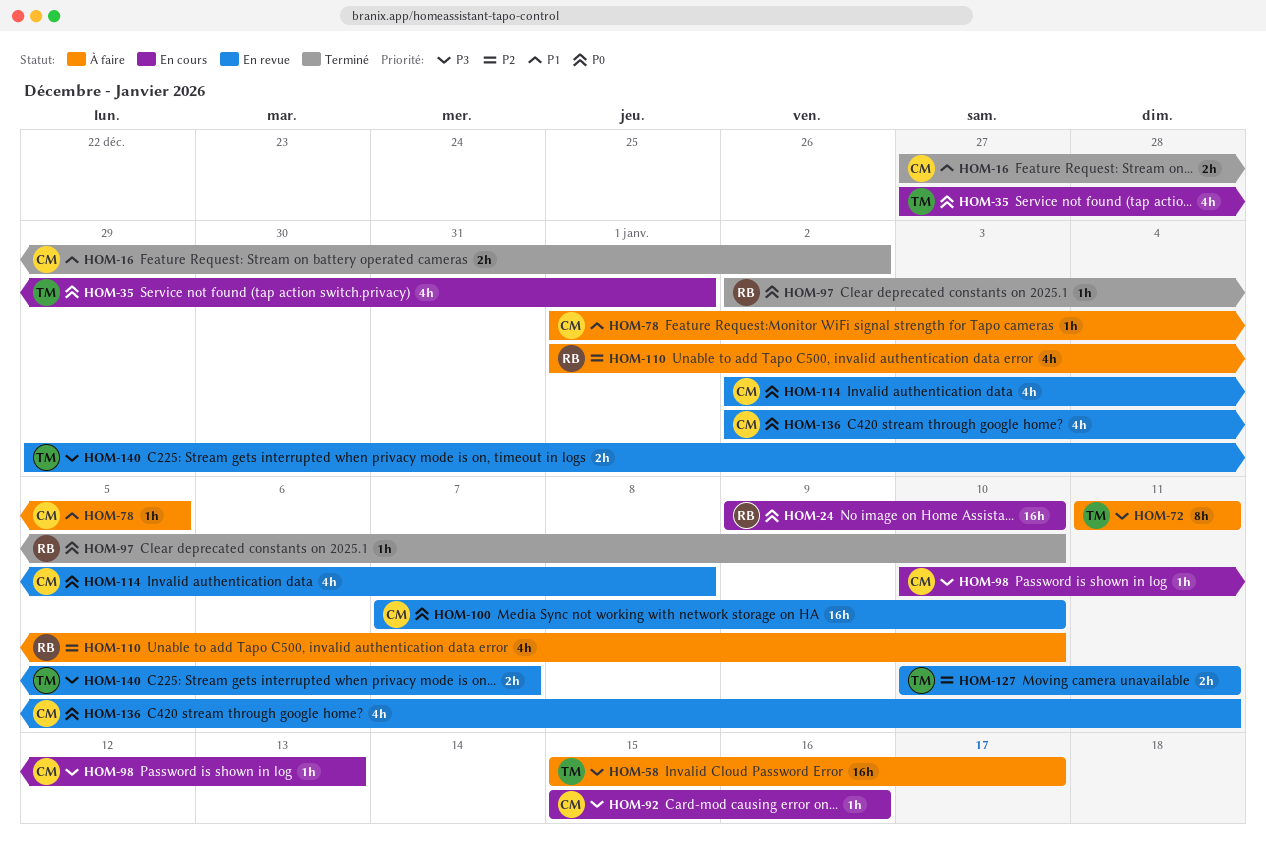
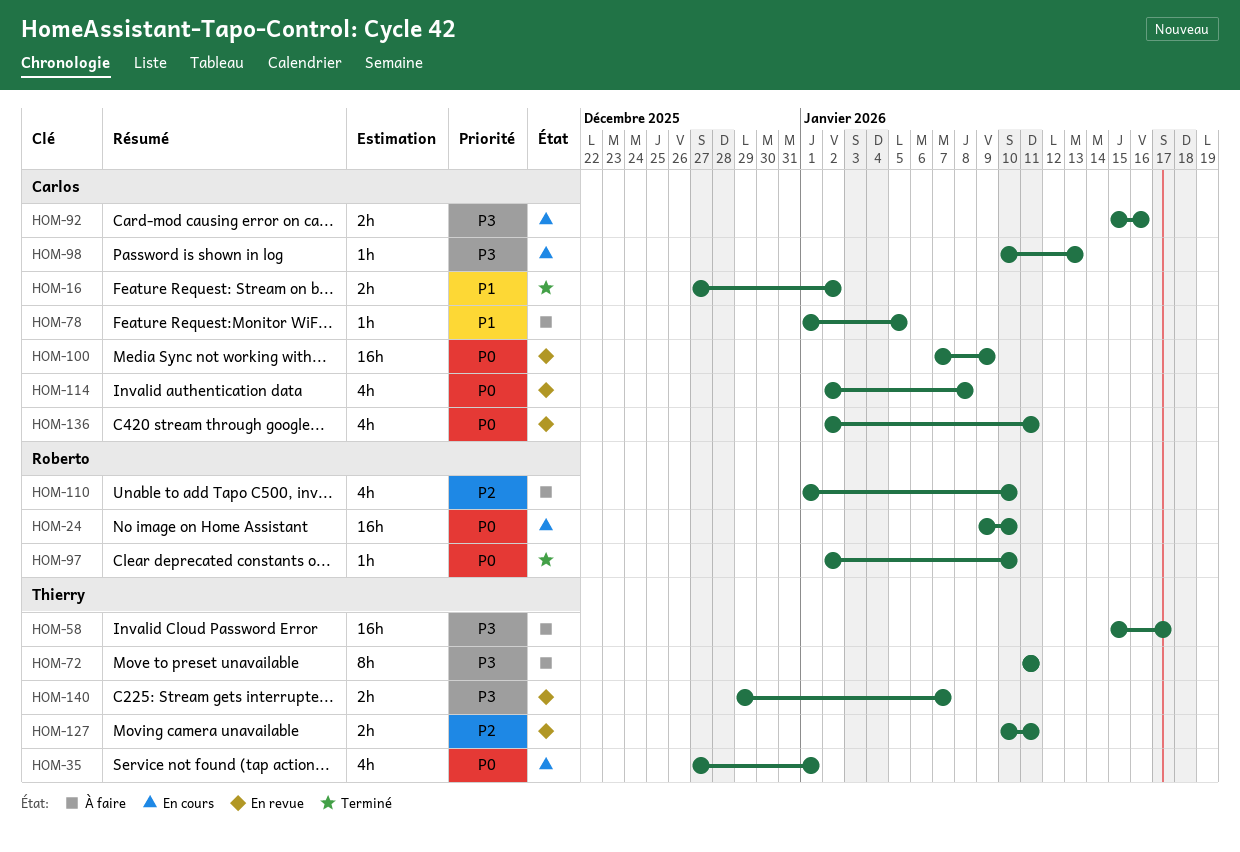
HOM-92, estimate: 1h -> 2h
HOM-100, due: Jan 10 -> Jan 9

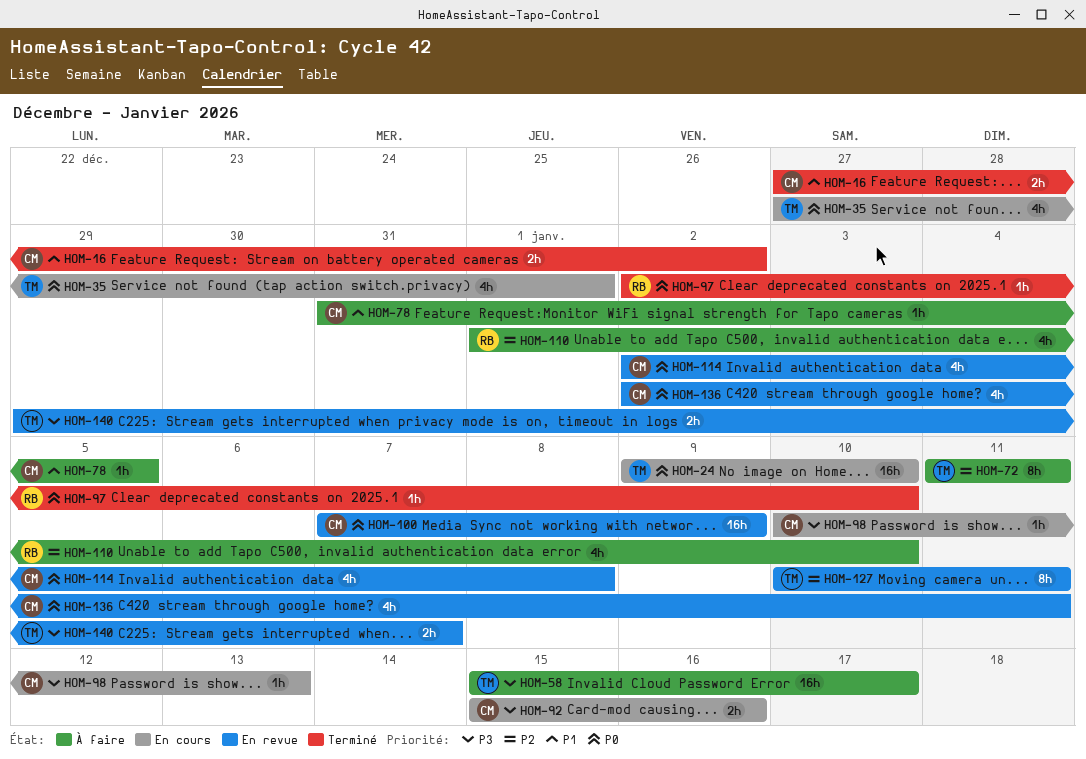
HOM-24, owner: Roberto -> Thierry
HOM-72, priority: P3 -> P2
HOM-78, start: Jan 1 -> Dec 31
HOM-127, estimate: 2h -> 8h

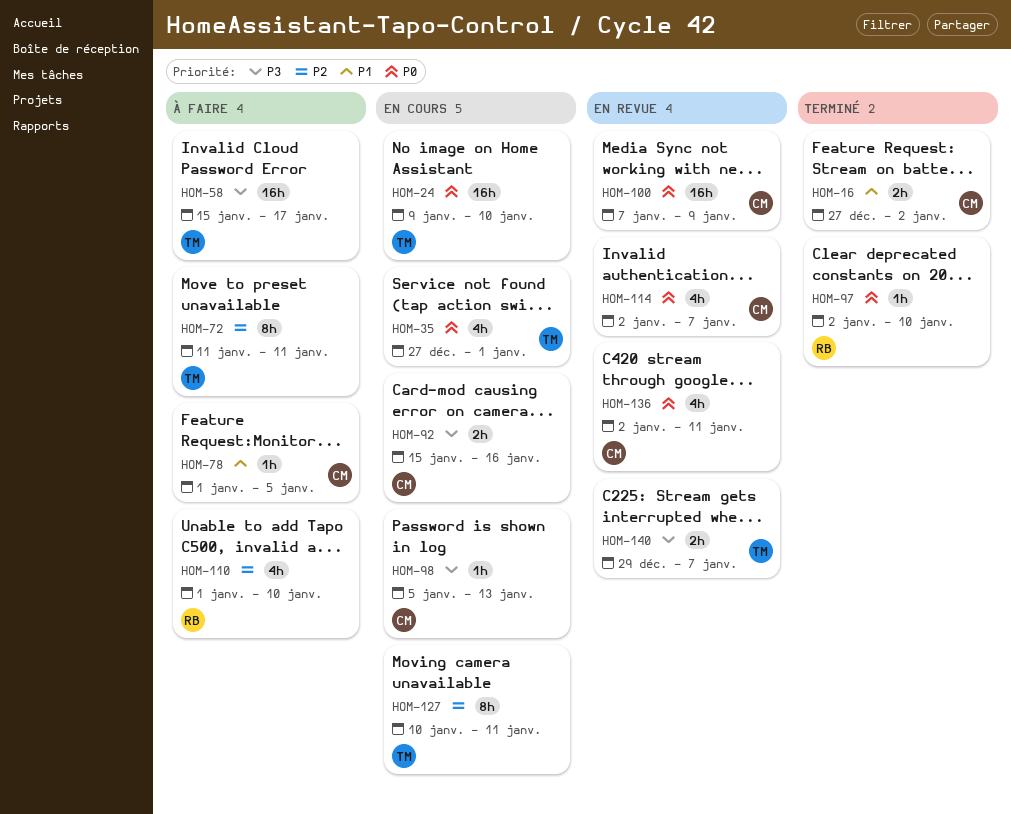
HOM-78, start: Dec 31 -> Jan 1
HOM-98, start: Jan 10 -> Jan 5
HOM-114, due: Jan 8 -> Jan 7
HOM-127, status: En revue -> En cours

